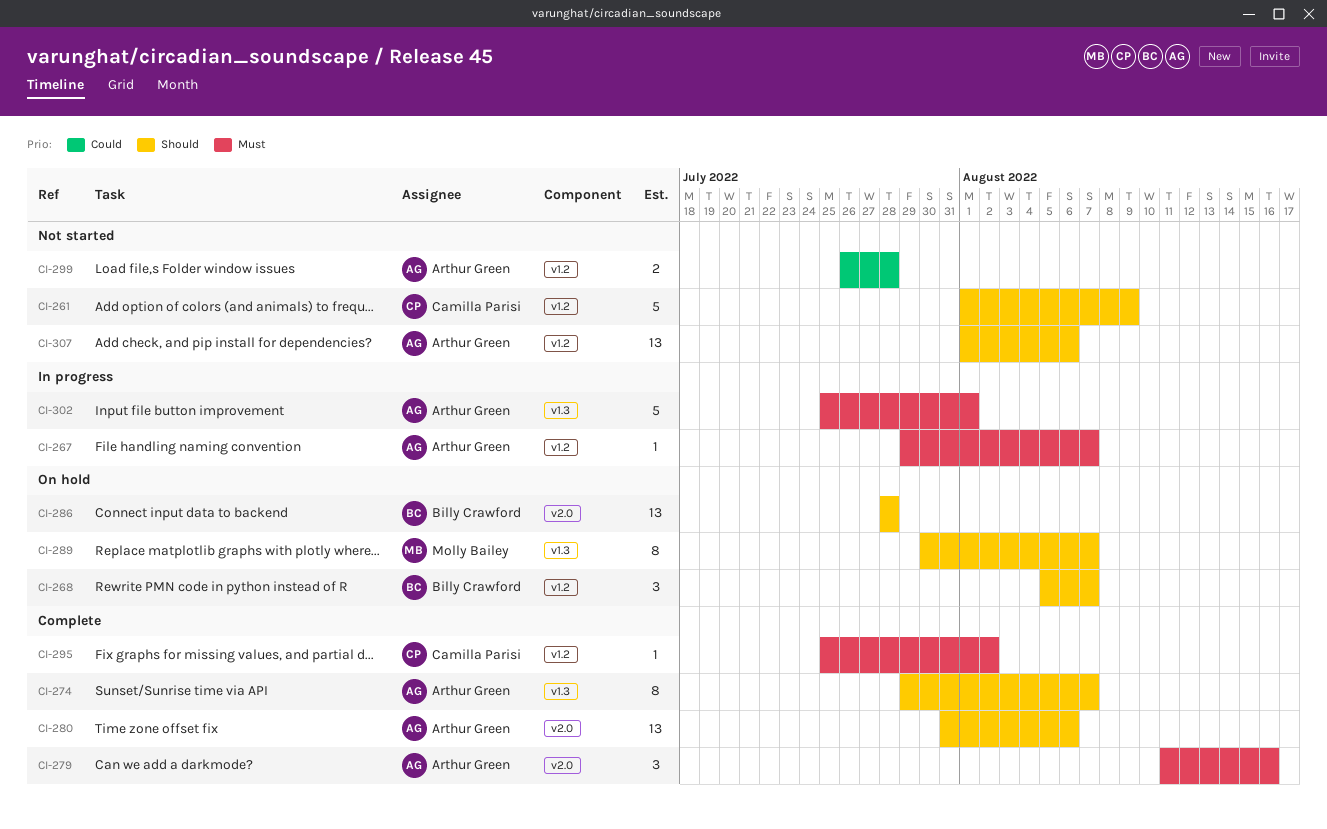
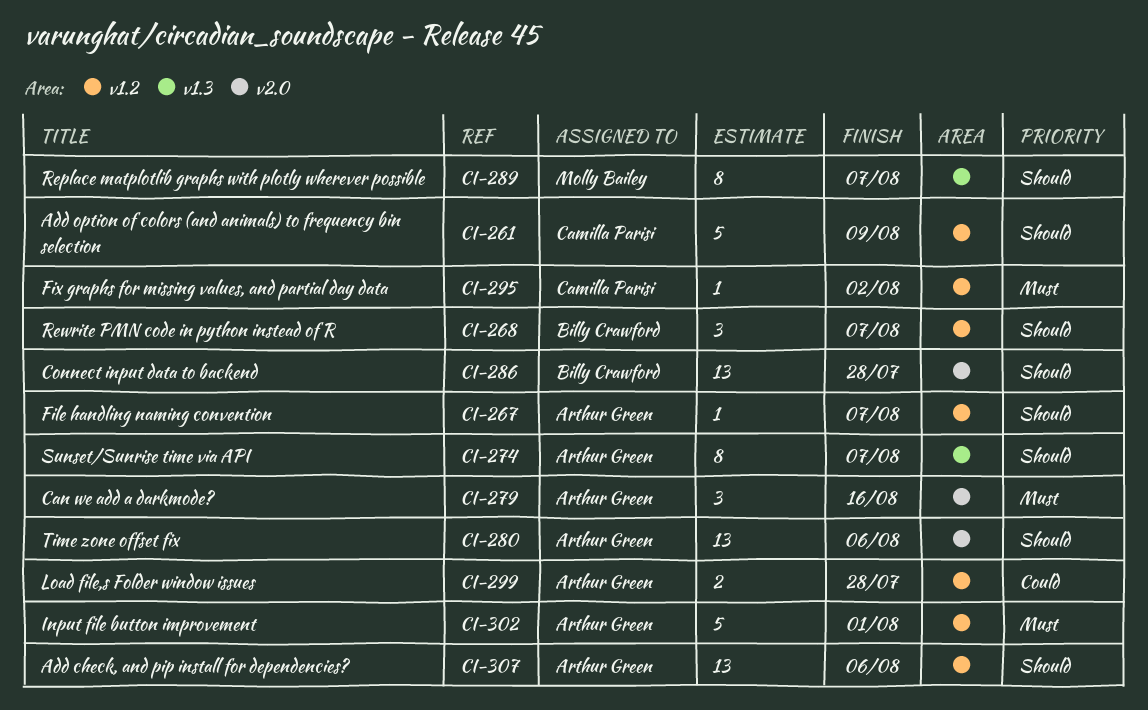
CI-267, priority: Must -> Should
CI-302, label: v1.3 -> v1.2

